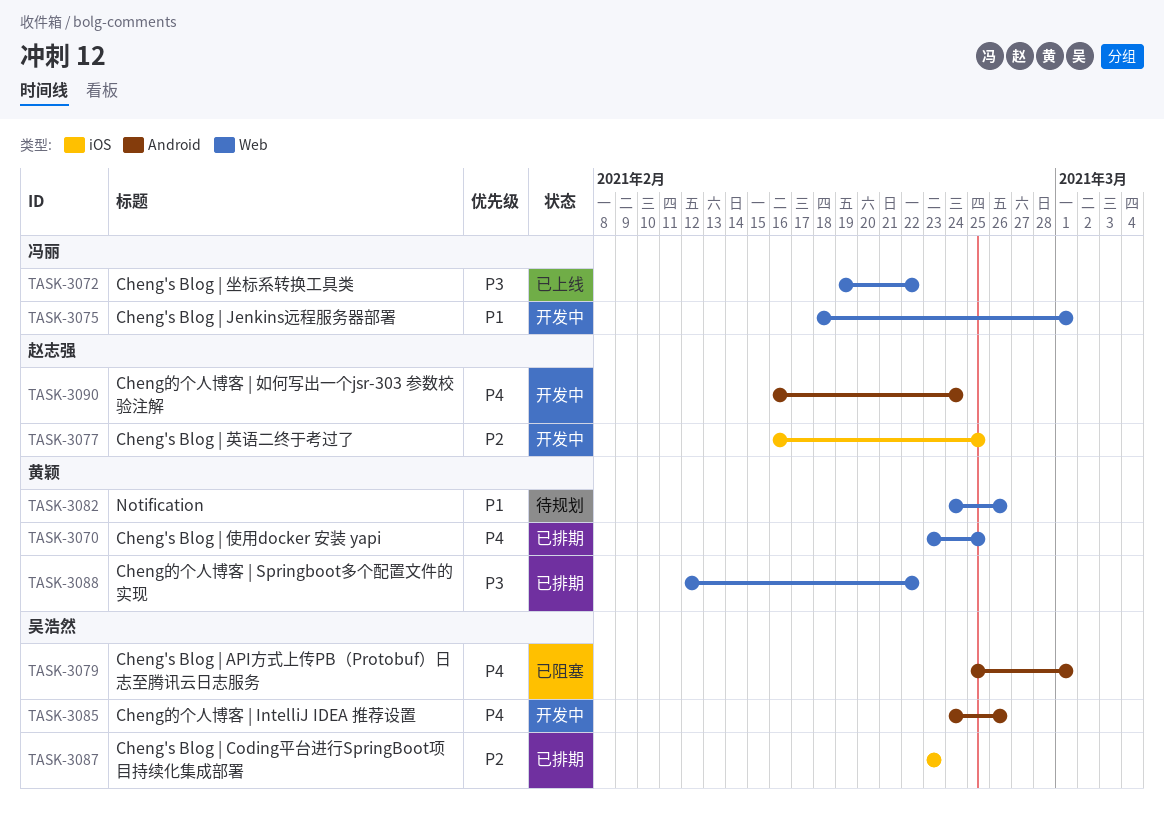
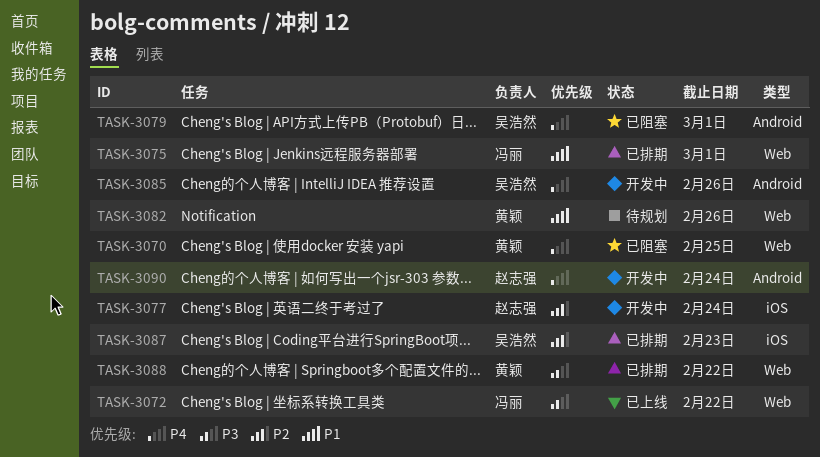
TASK-3070, status: 已排期 -> 已阻塞
TASK-3075, status: 开发中 -> 已排期
TASK-3077, due: Feb 25 -> Feb 24

